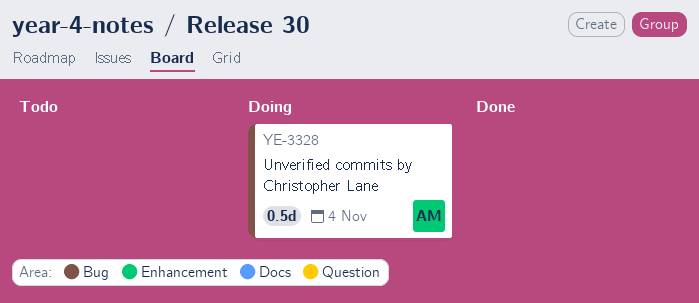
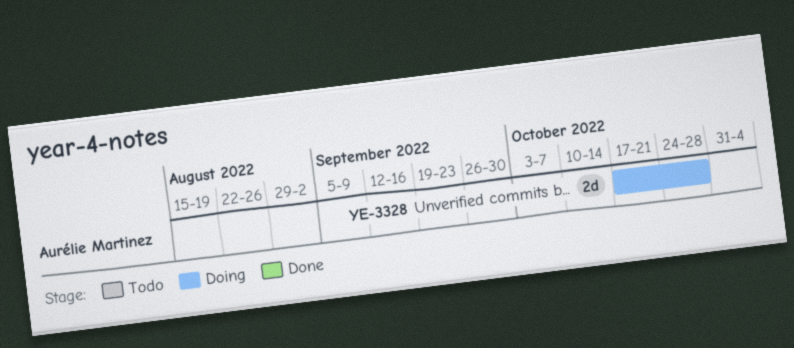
YE-3328, estimate: 0.5d -> 2d
YE-3328, due: Nov 4 -> Oct 28

